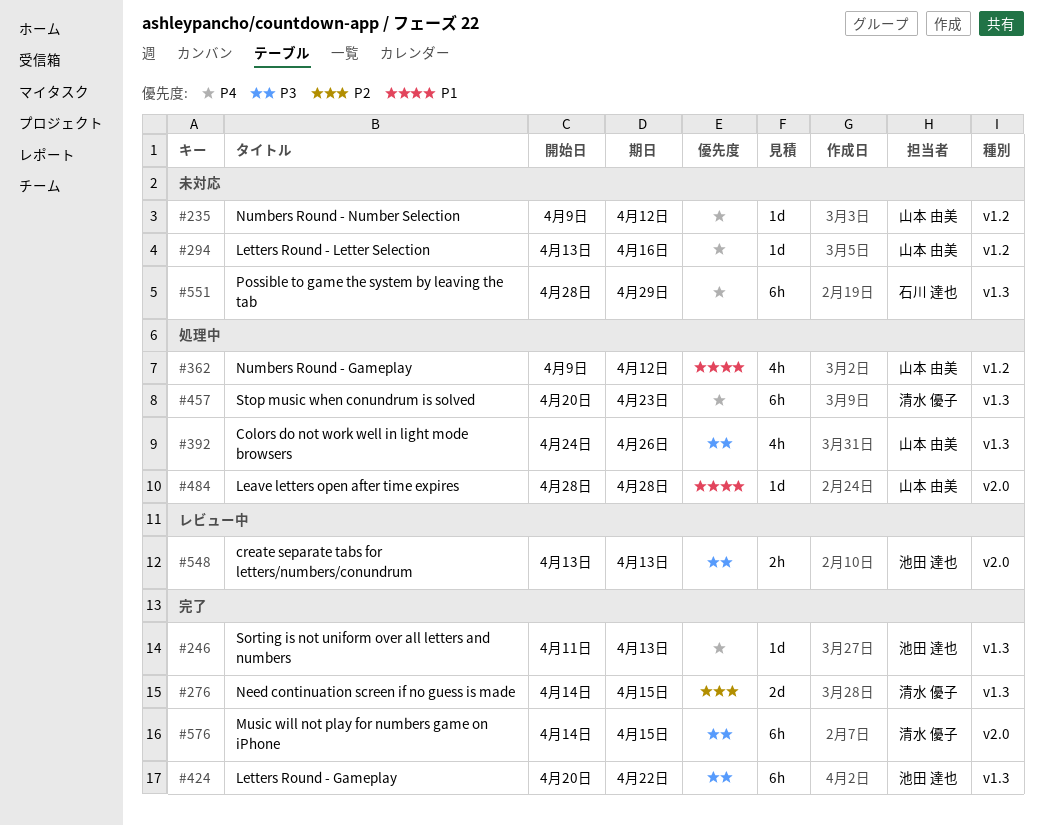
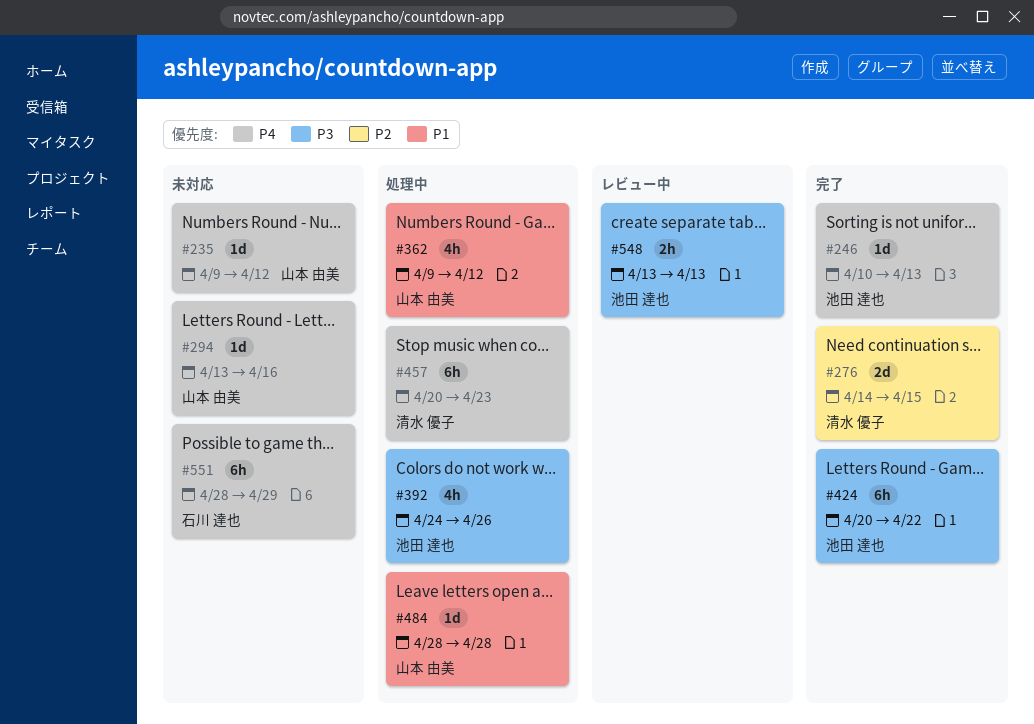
#246, start: Apr 11 -> Apr 10
#392, owner: 山本 由美 -> 池田 達也
#576: present -> none

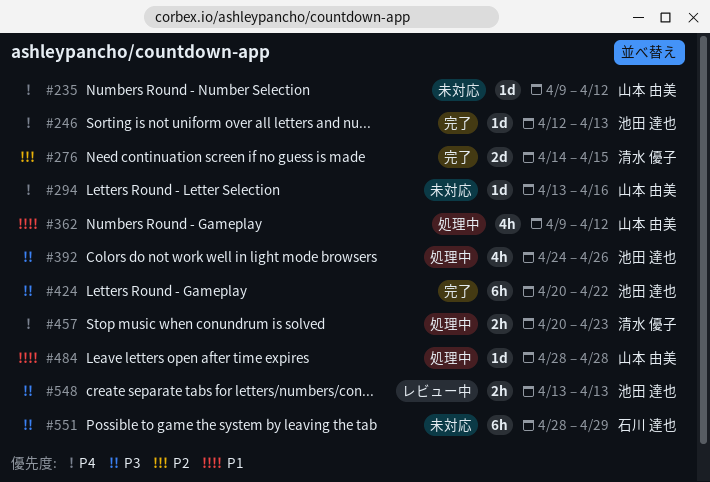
#246, start: Apr 10 -> Apr 12
#457, estimate: 6h -> 2h
#551, priority: P4 -> P3

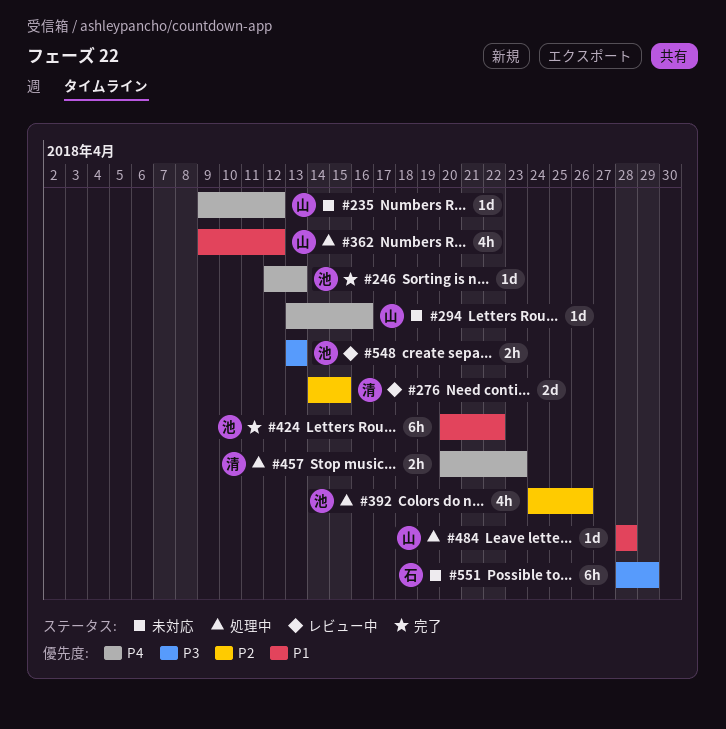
#276, status: 完了 -> レビュー中
#392, priority: P3 -> P2
#424, priority: P3 -> P1

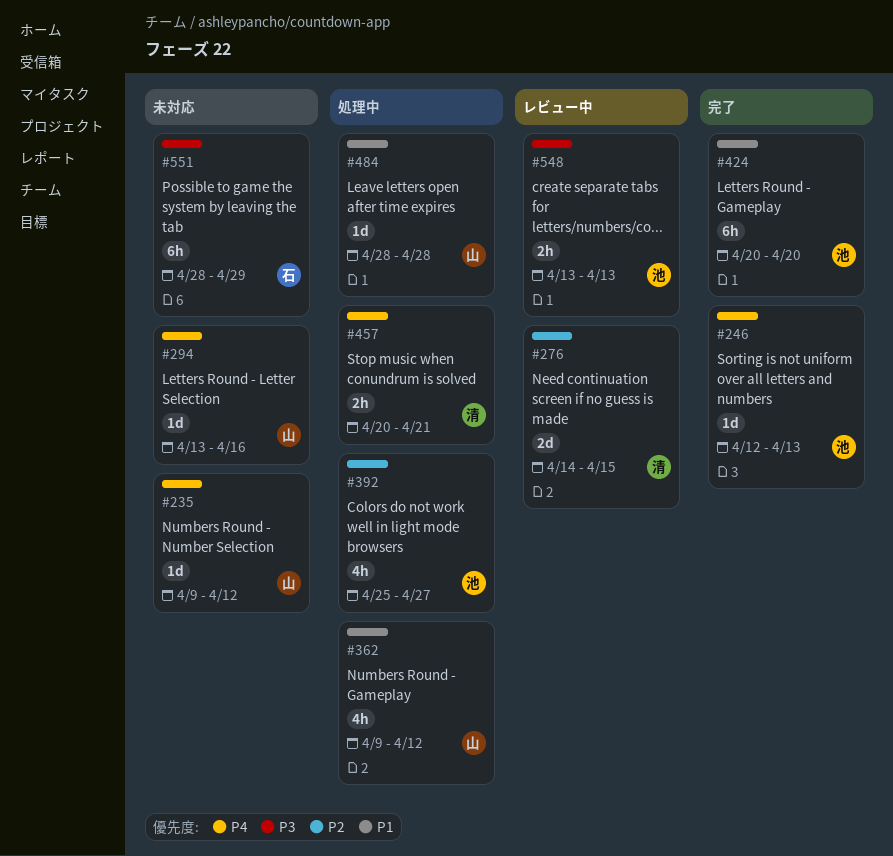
#392, start: Apr 24 -> Apr 25
#392, due: Apr 26 -> Apr 27
#424, due: Apr 22 -> Apr 20
#457, due: Apr 23 -> Apr 21

